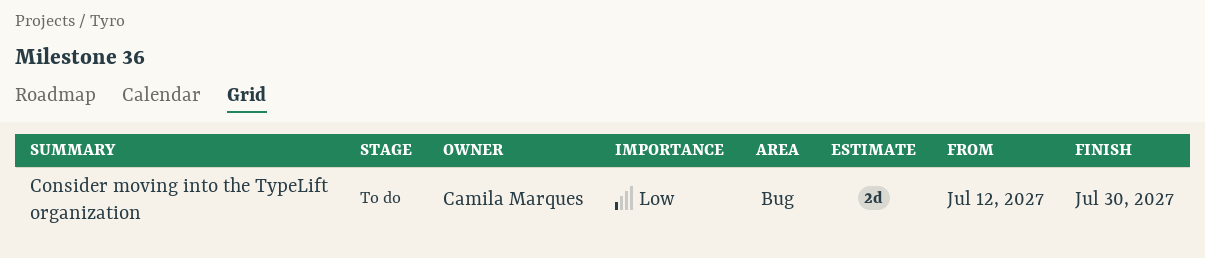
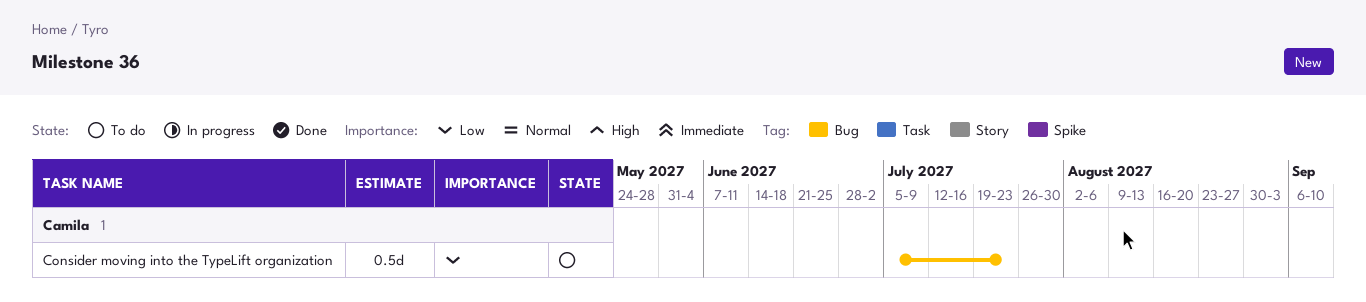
Consider moving into the TypeLift organization, estimate: 2d -> 0.5d
Consider moving into the TypeLift organization, start: Jul 12 -> Jul 5
Consider moving into the TypeLift organization, due: Jul 30 -> Jul 23

